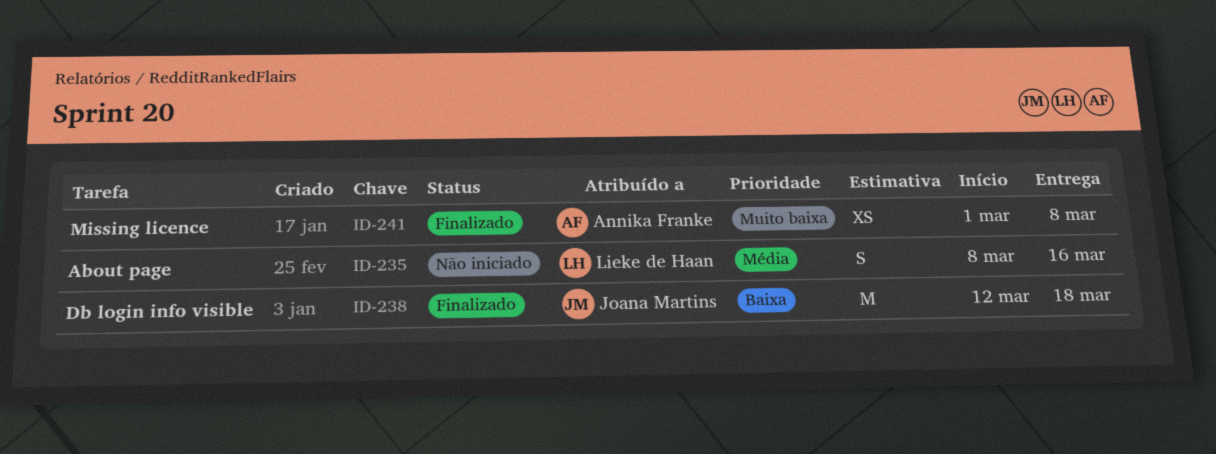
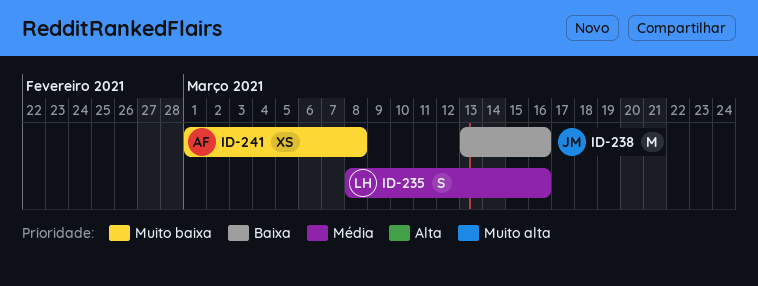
ID-238, start: Mar 12 -> Mar 13
ID-238, due: Mar 18 -> Mar 16

